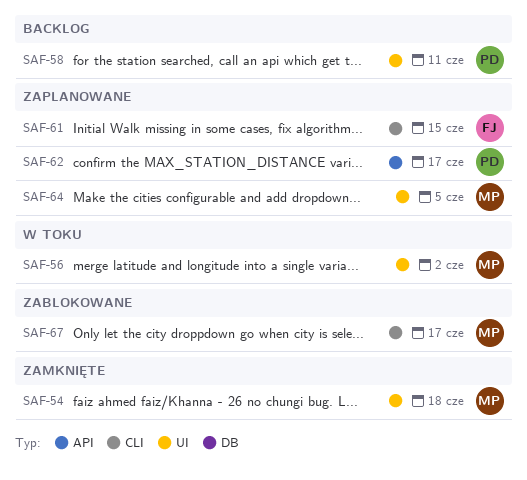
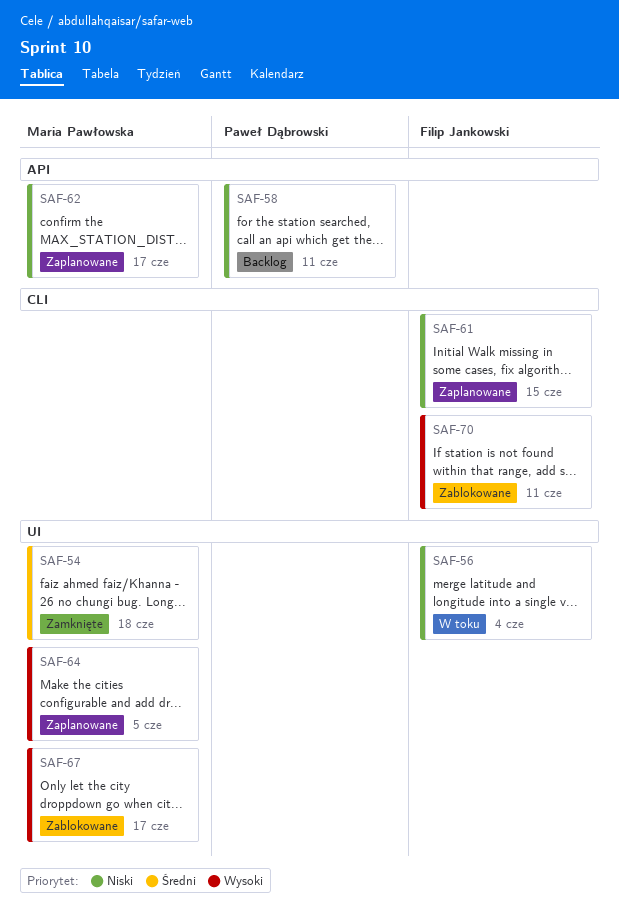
SAF-56, owner: Maria Pawłowska -> Filip Jankowski
SAF-56, due: Jun 2 -> Jun 4
SAF-58, label: UI -> API
SAF-62, owner: Paweł Dąbrowski -> Maria Pawłowska
SAF-67, label: CLI -> UI
SAF-70: none -> present

